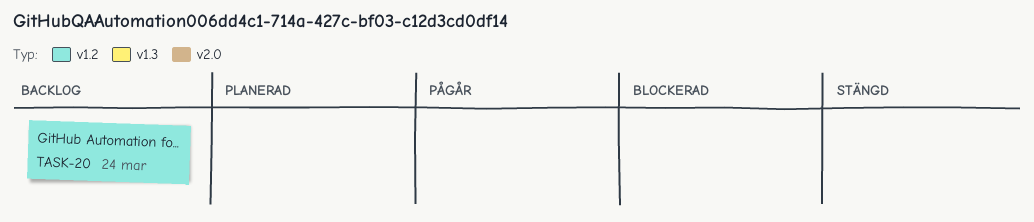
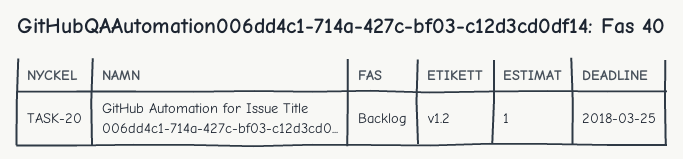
TASK-20, due: Mar 24 -> Mar 25

